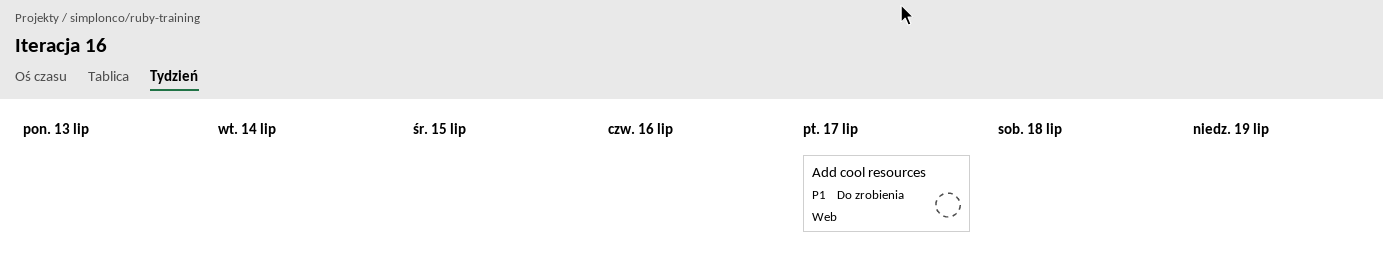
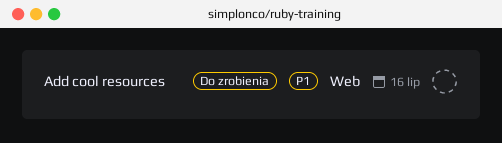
Add cool resources, due: Jul 17 -> Jul 16

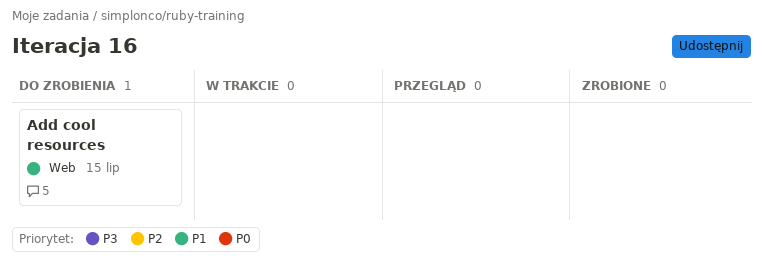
Add cool resources, due: Jul 16 -> Jul 15

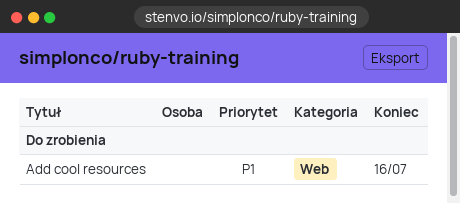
Add cool resources, due: Jul 15 -> Jul 16

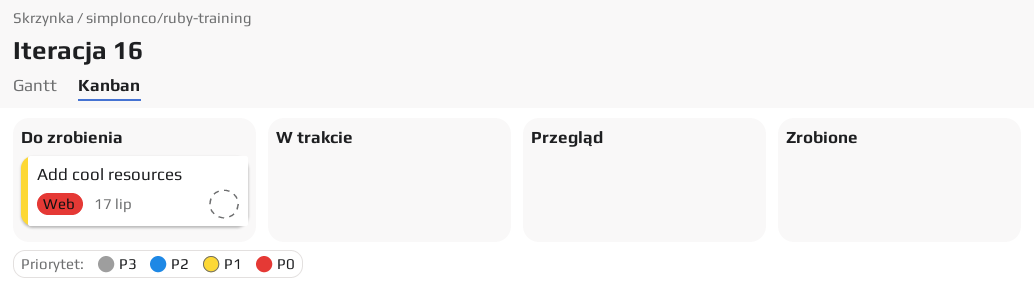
Add cool resources, due: Jul 16 -> Jul 17

